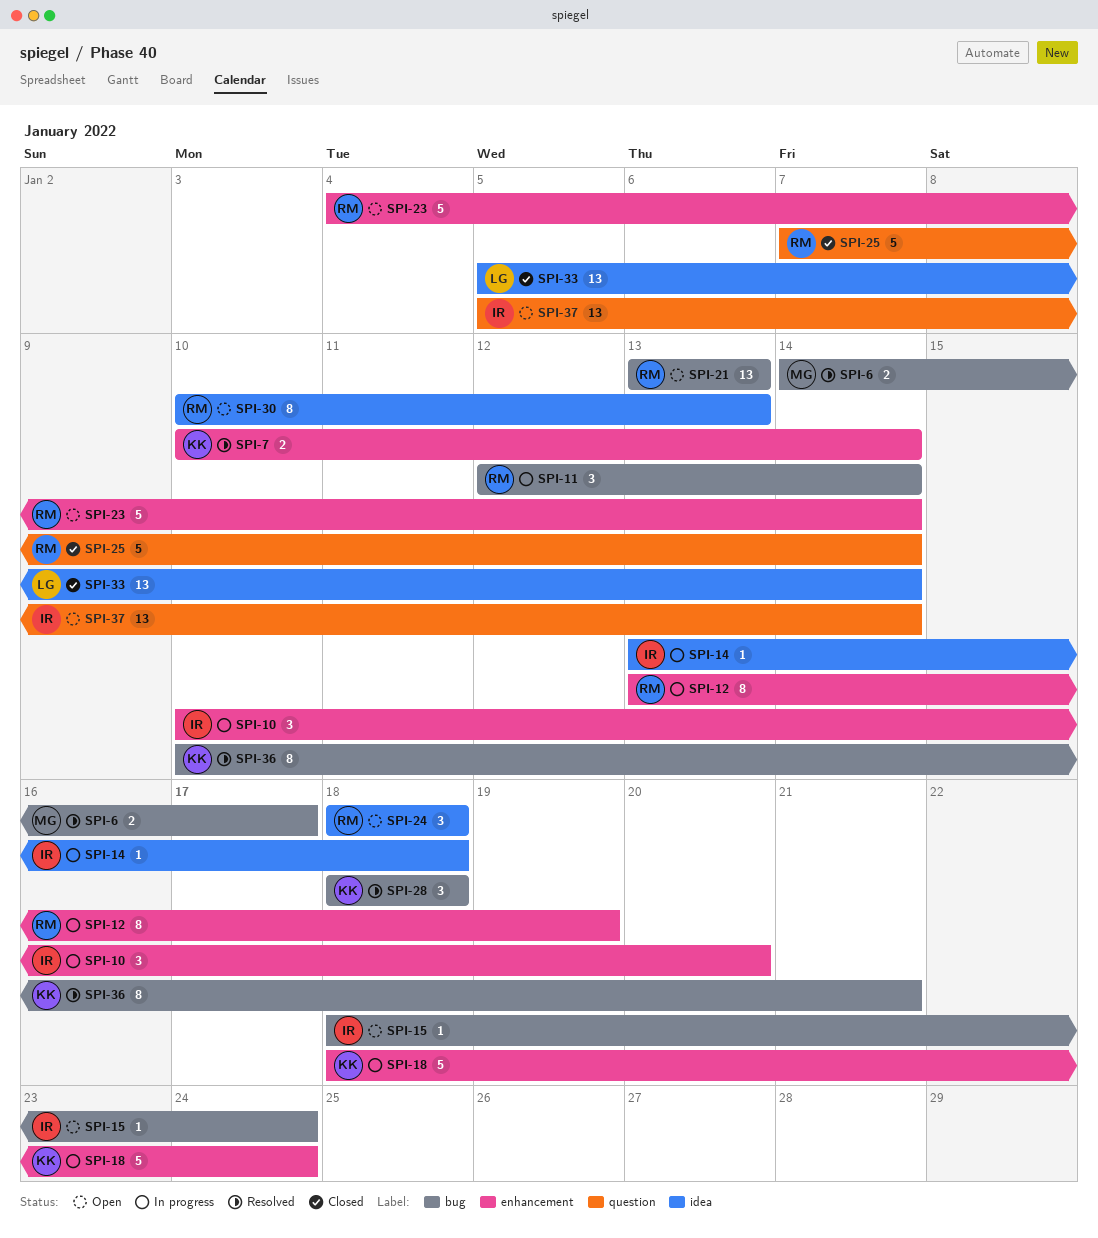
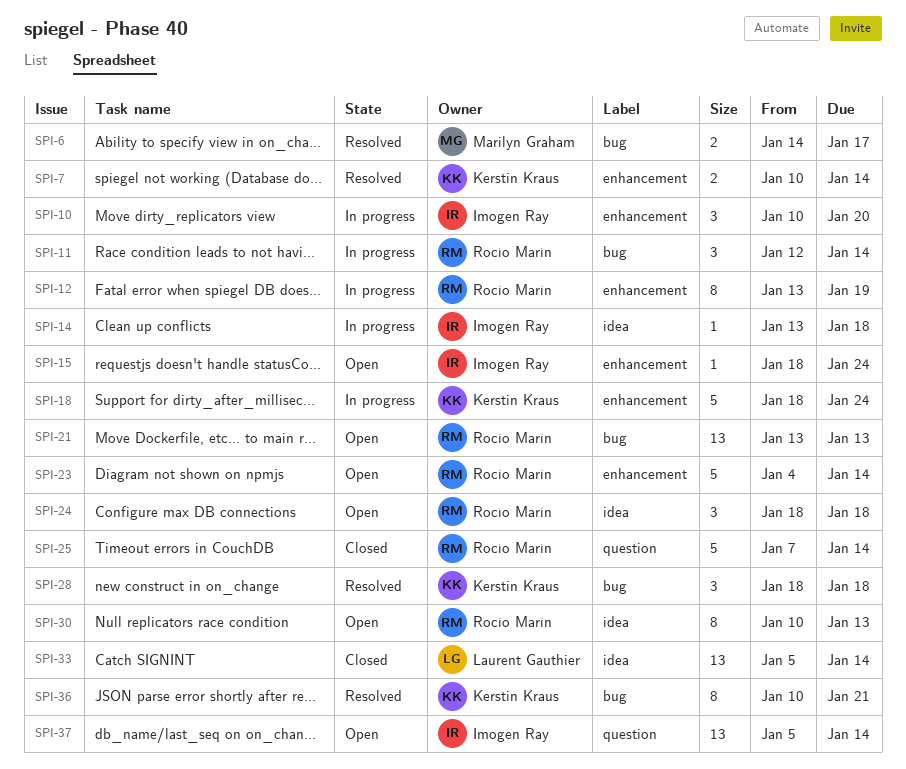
SPI-15, label: bug -> enhancement

